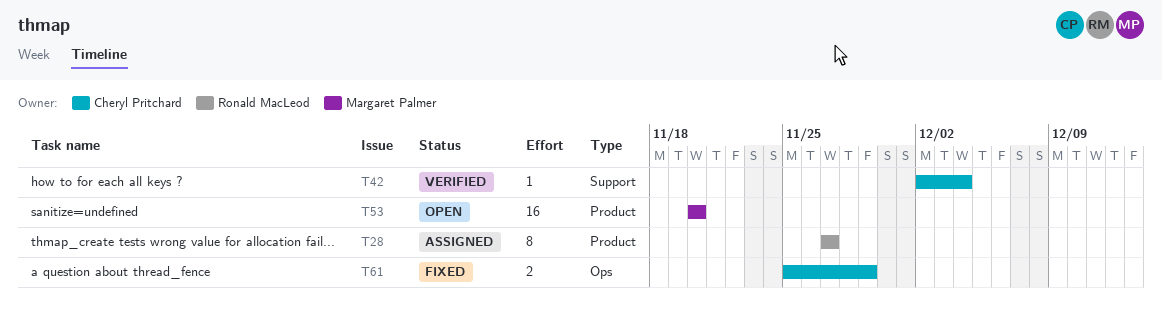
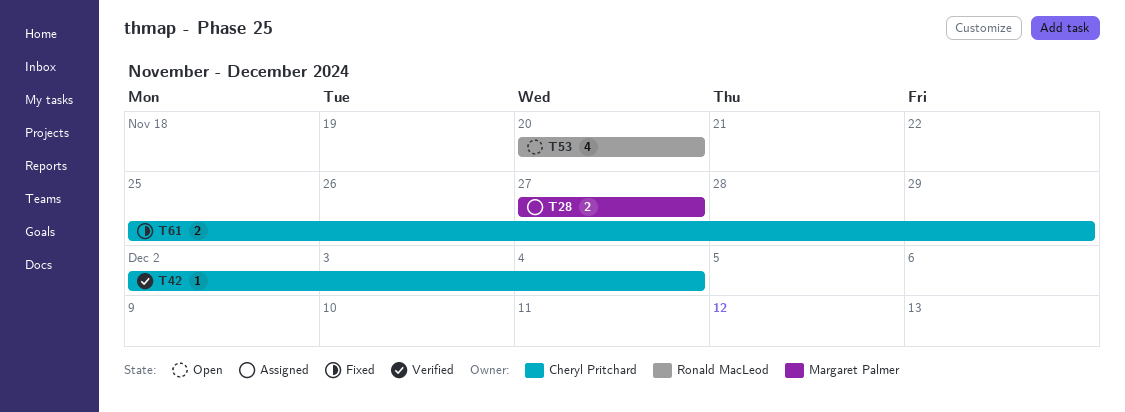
T28, owner: Ronald MacLeod -> Margaret Palmer
T28, estimate: 8 -> 2
T53, owner: Margaret Palmer -> Ronald MacLeod
T53, estimate: 16 -> 4

